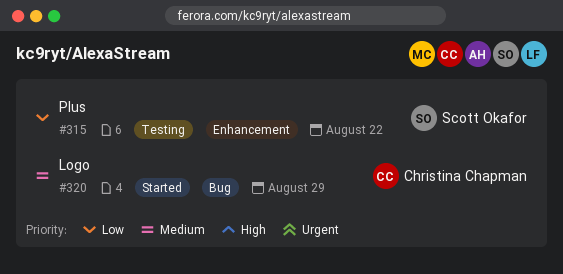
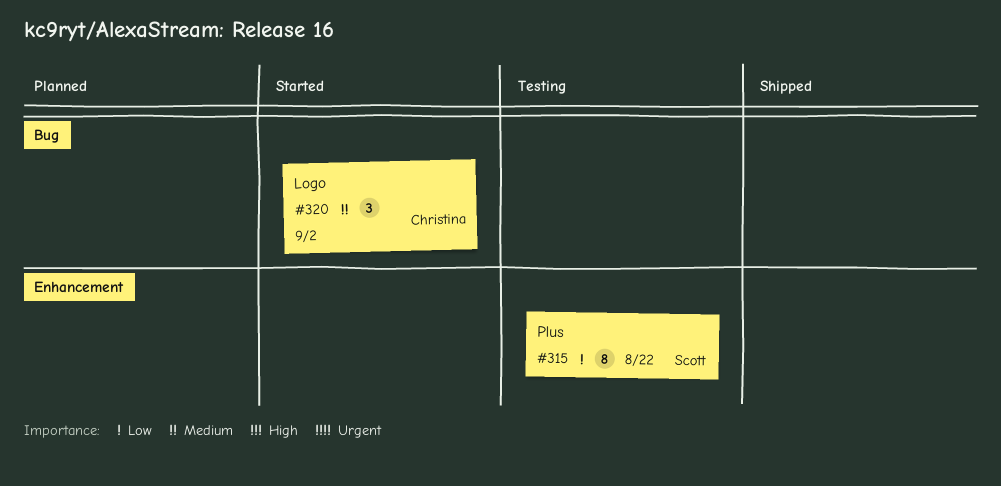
#320, due: Aug 29 -> Sep 2

